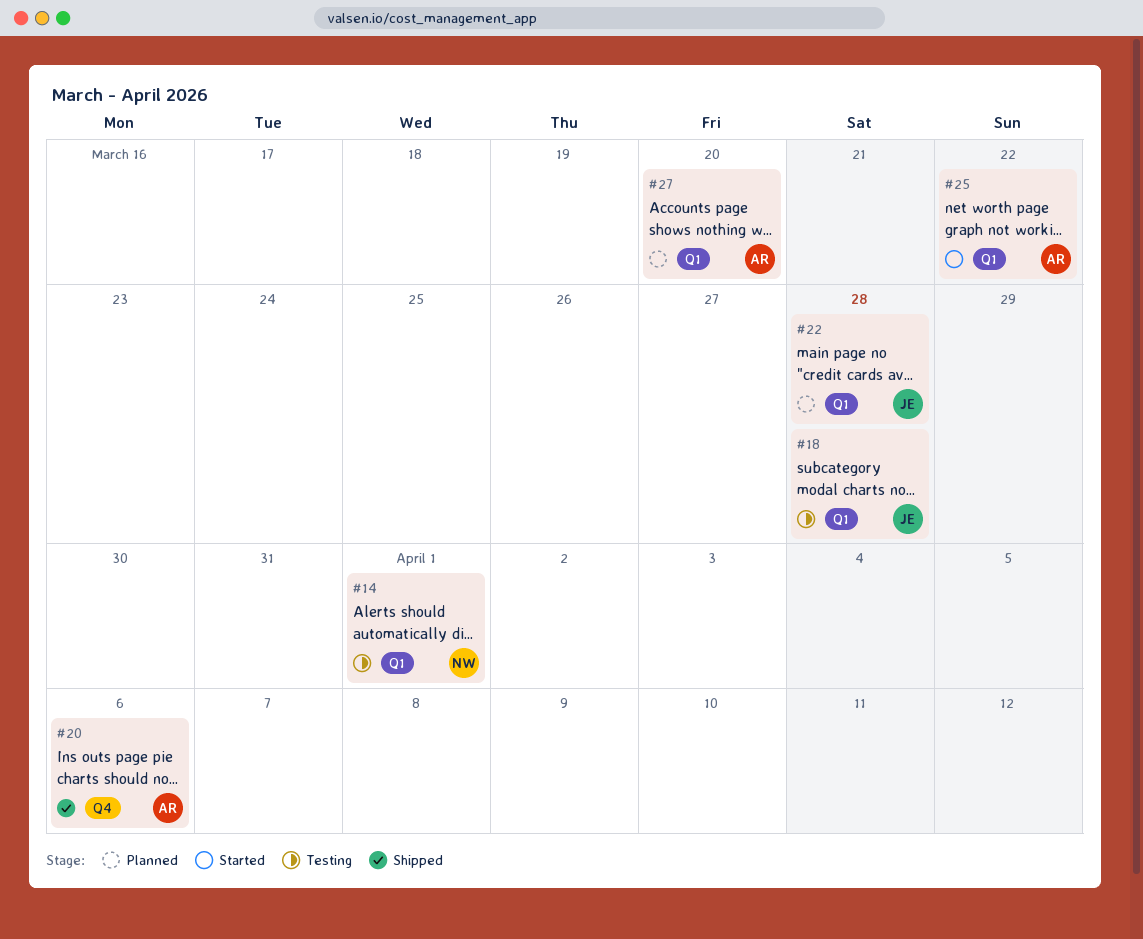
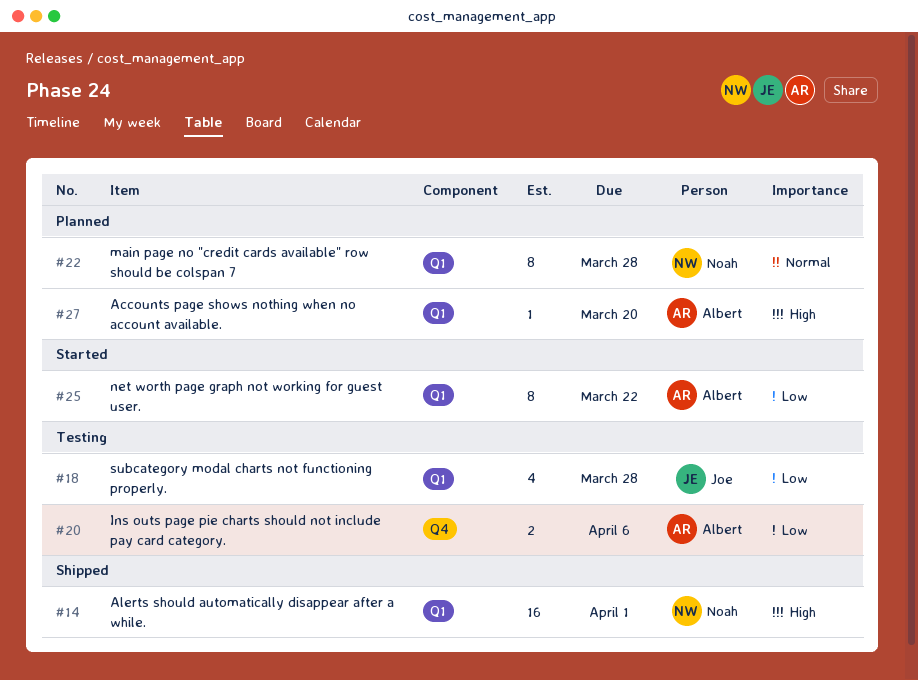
#14, status: Testing -> Shipped
#20, status: Shipped -> Testing
#22, owner: Joe -> Noah

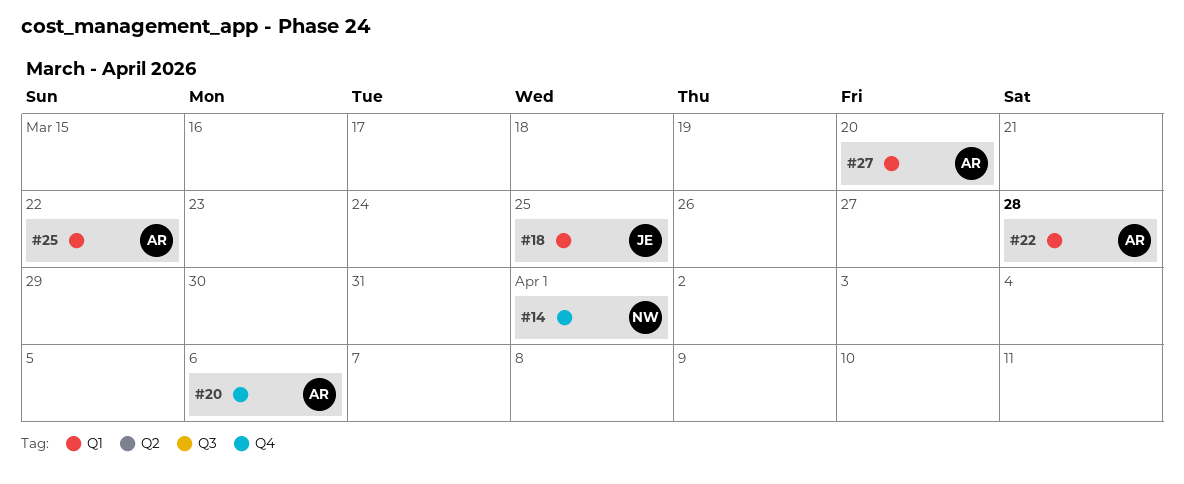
#14, label: Q1 -> Q4
#18, due: Mar 28 -> Mar 25
#22, owner: Noah -> Albert

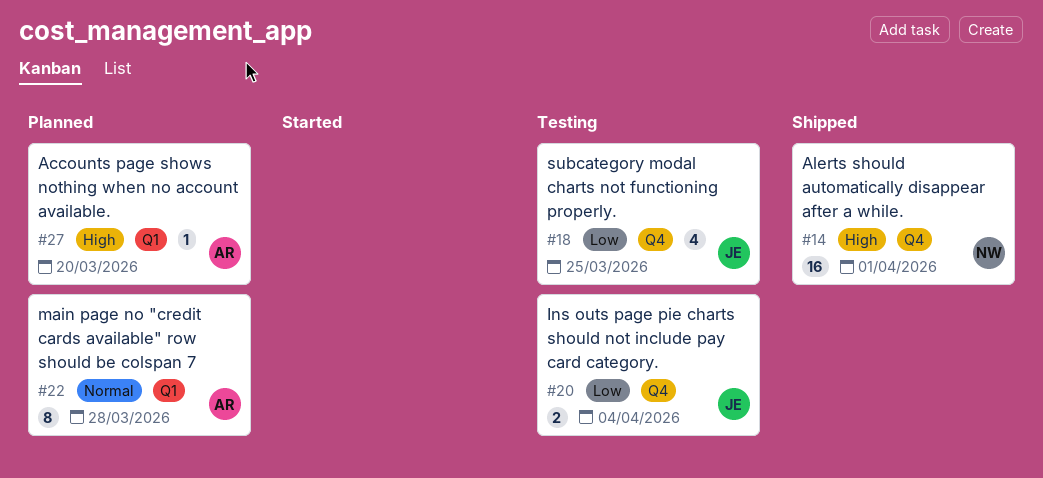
#18, label: Q1 -> Q4
#20, owner: AR -> JE
#20, due: Apr 6 -> Apr 4
#25: present -> none

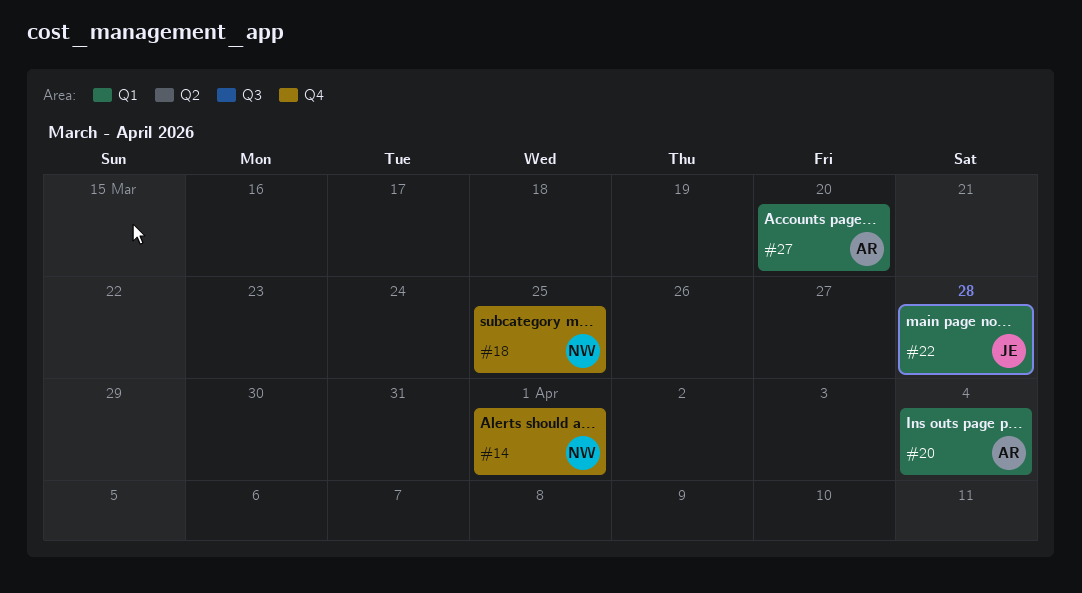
#18, owner: JE -> NW
#20, owner: JE -> AR
#20, label: Q4 -> Q1
#22, owner: AR -> JE

